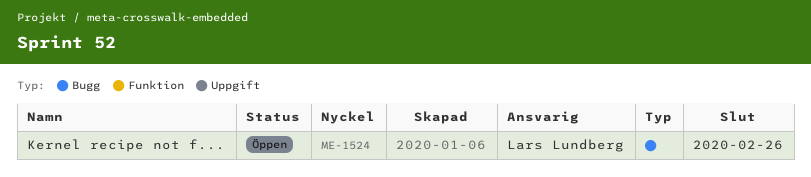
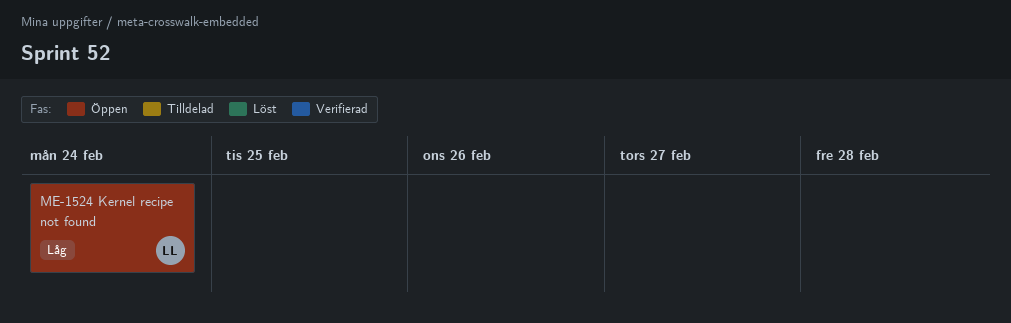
ME-1524, due: Feb 26 -> Feb 24

